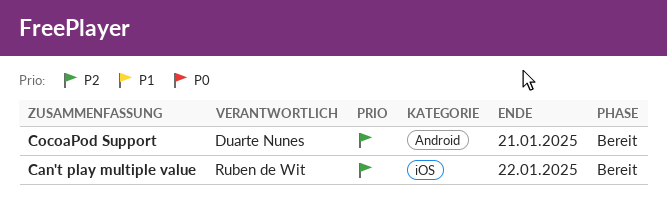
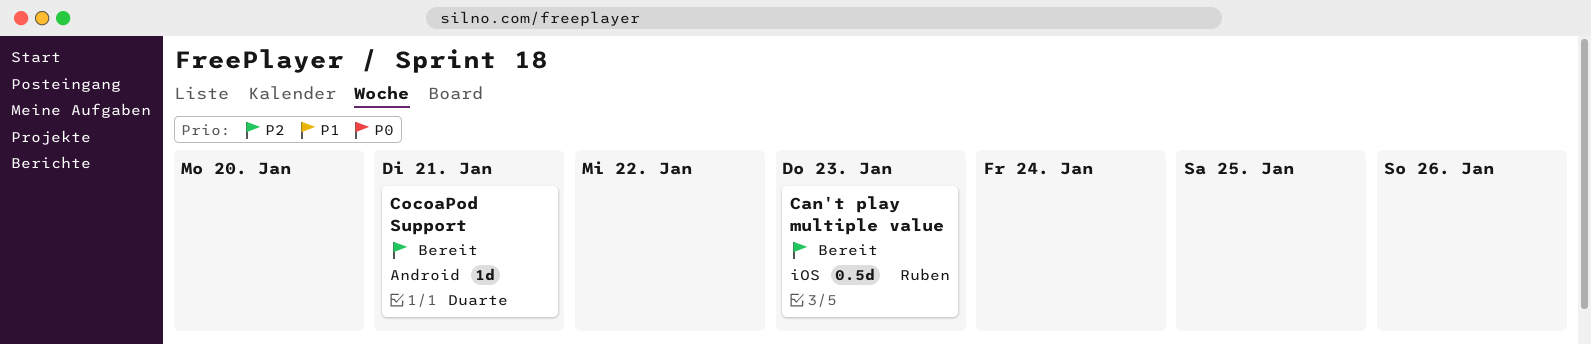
Can't play multiple value, due: Jan 22 -> Jan 23

